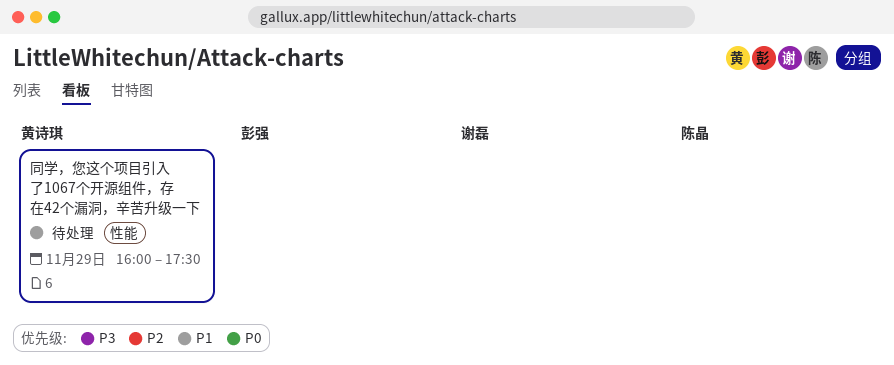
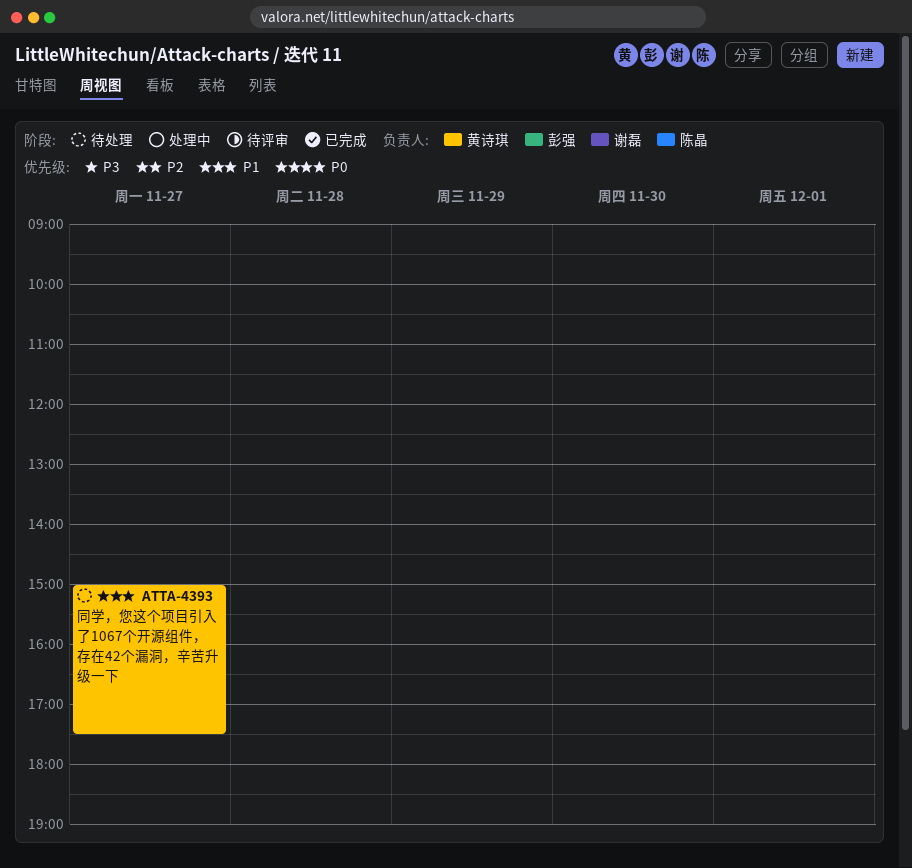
同学，您这个项目引入了1067个开源组件，存在42个漏洞，辛苦升级一下, day: Nov 29 -> Nov 27
同学，您这个项目引入了1067个开源组件，存在42个漏洞，辛苦升级一下, begins: 16:00 -> 15:00

